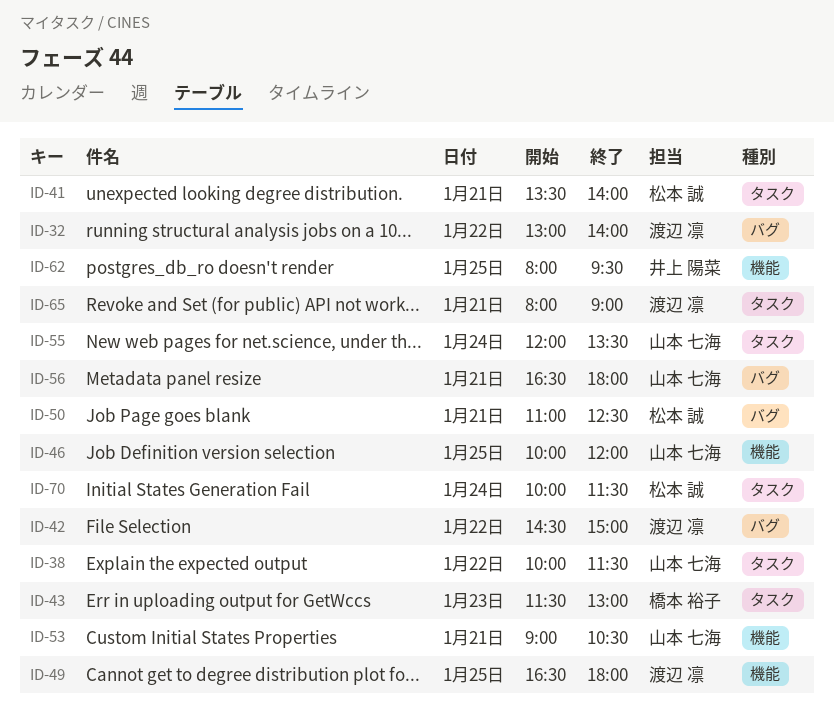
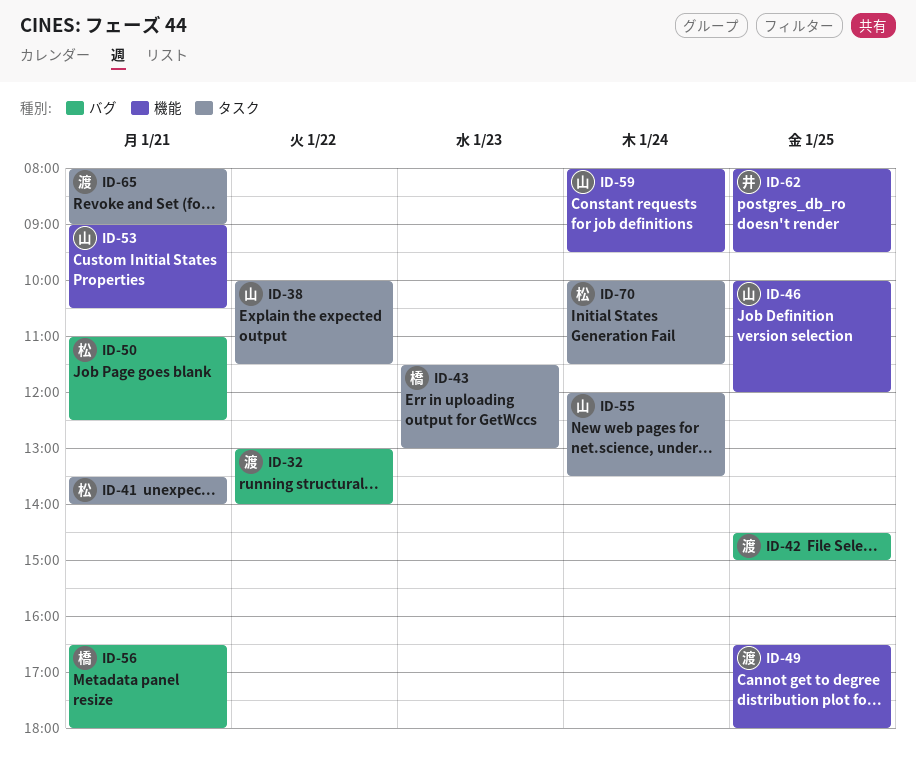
ID-42, day: Jan 22 -> Jan 25
ID-56, owner: 山本 七海 -> 橋本 裕子
ID-59: none -> present

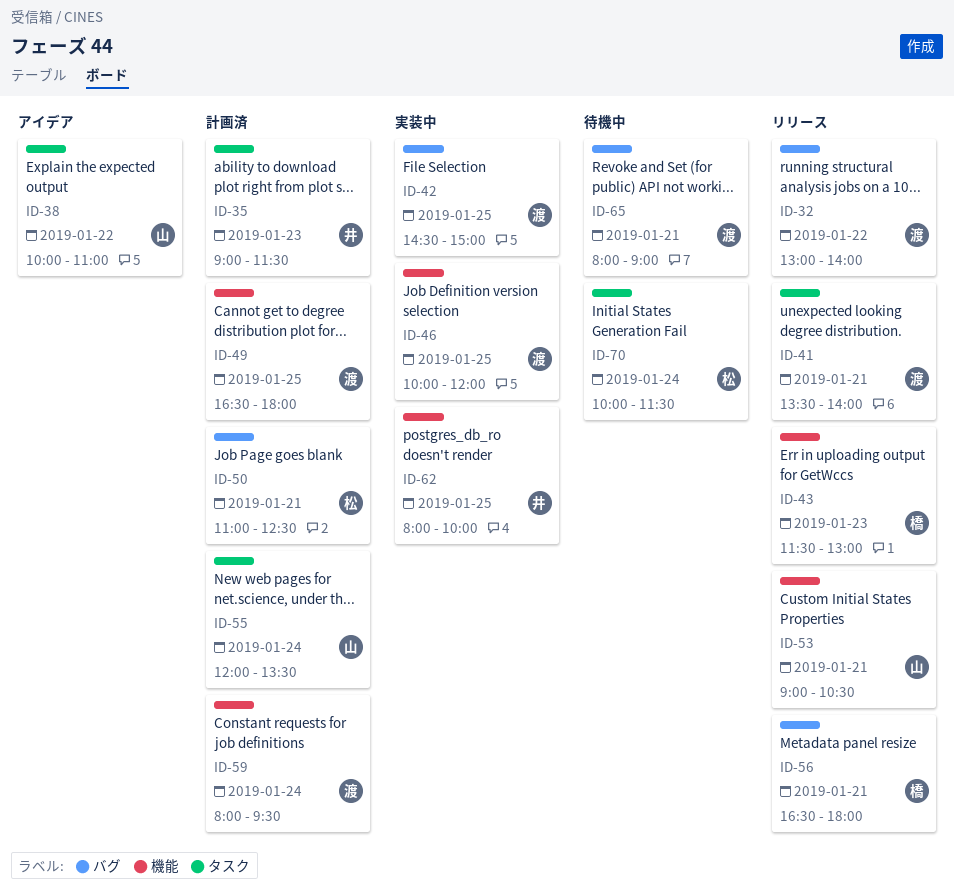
ID-35: none -> present
ID-38, ends: 11:30 -> 11:00
ID-41, owner: 松 -> 渡
ID-43, label: タスク -> 機能
ID-46, owner: 山 -> 渡
ID-59, owner: 山 -> 渡
ID-62, ends: 09:30 -> 10:00
ID-65, label: タスク -> バグ

